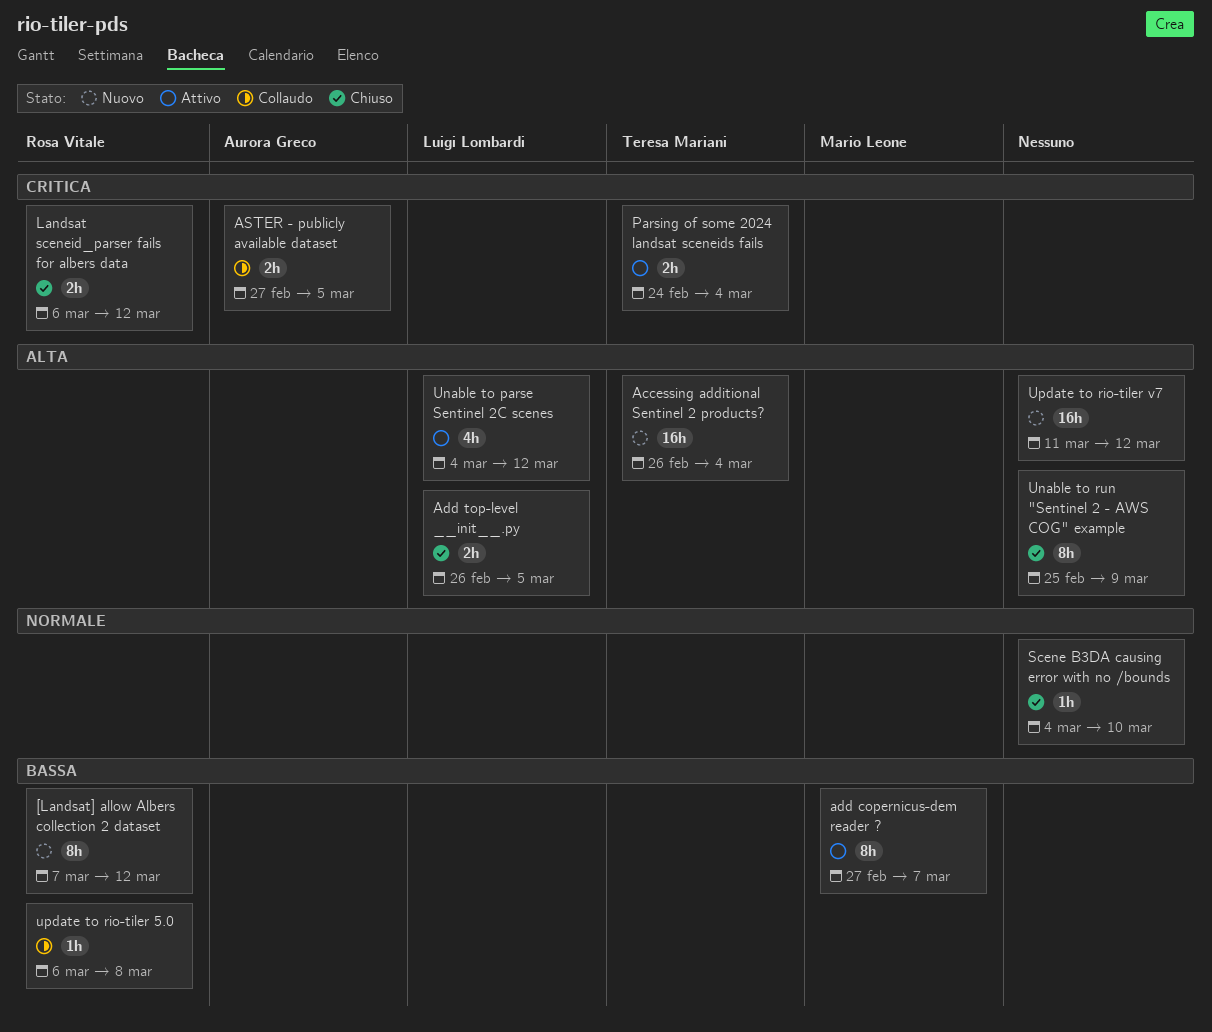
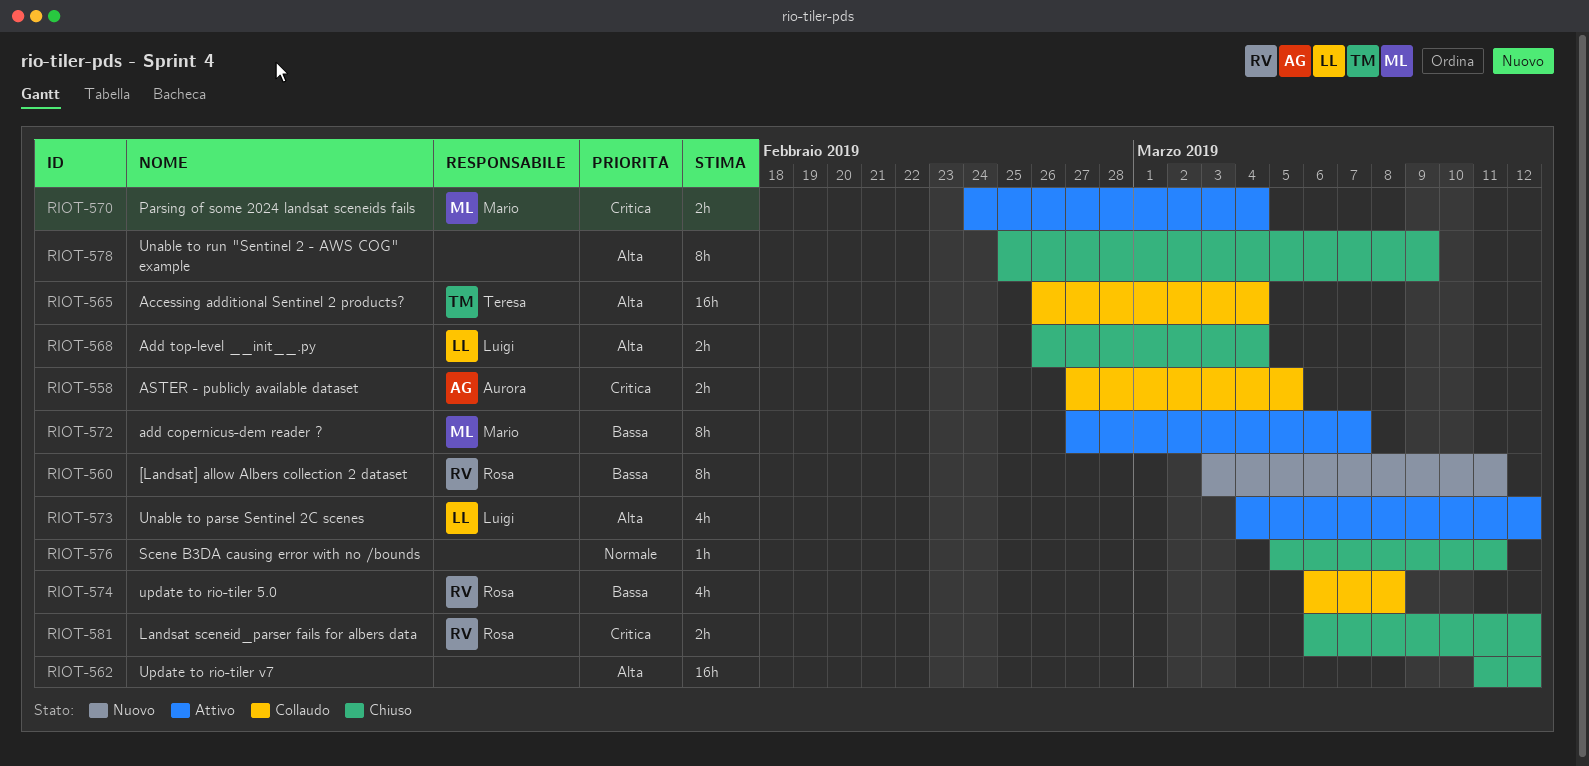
[Landsat] allow Albers collection 2 dataset, start: Mar 7 -> Mar 3
[Landsat] allow Albers collection 2 dataset, due: Mar 12 -> Mar 11
Accessing additional Sentinel 2 products?, status: Nuovo -> Collaudo
Add top-level __init__.py, due: Mar 5 -> Mar 4
Parsing of some 2024 landsat sceneids fails, owner: Teresa Mariani -> Mario Leone
Scene B3DA causing error with no /bounds, start: Mar 4 -> Mar 5
Scene B3DA causing error with no /bounds, due: Mar 10 -> Mar 11
update to rio-tiler 5.0, estimate: 1h -> 4h
Update to rio-tiler v7, status: Nuovo -> Chiuso

